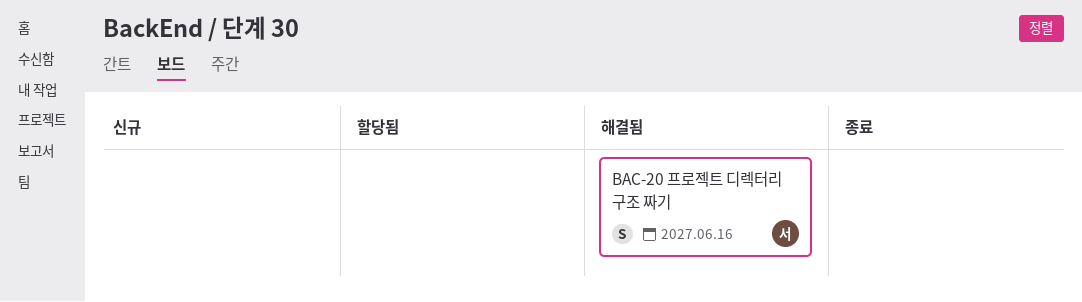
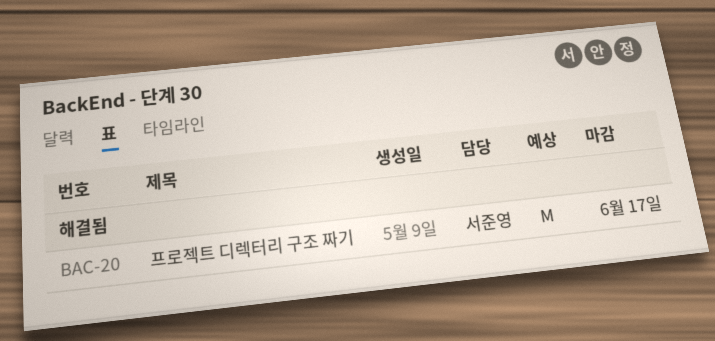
BAC-20, estimate: S -> M
BAC-20, due: Jun 16 -> Jun 17

